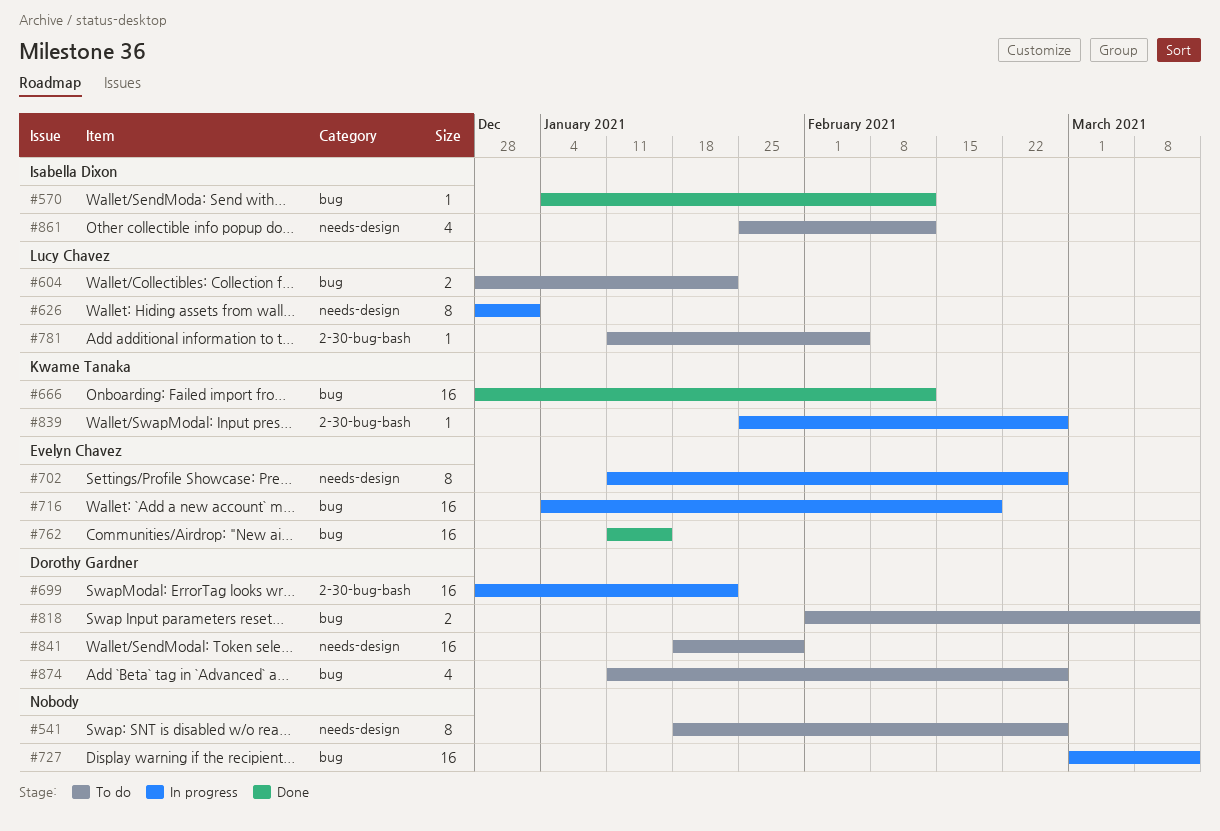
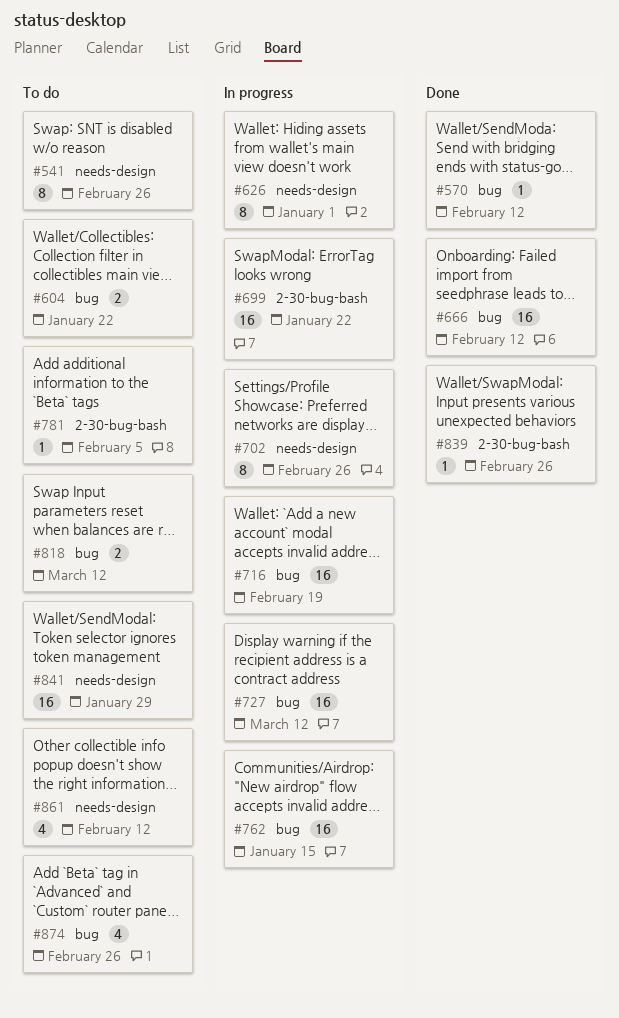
#762, status: Done -> In progress
#839, status: In progress -> Done

